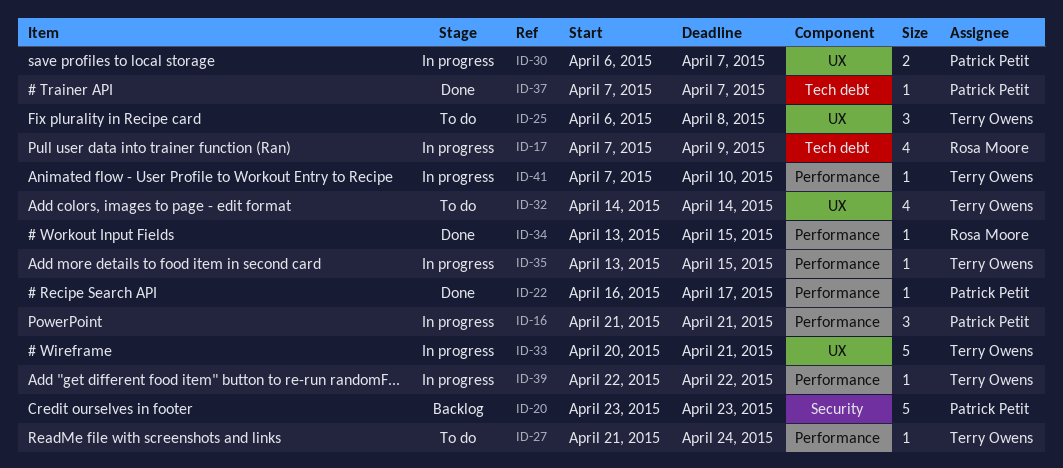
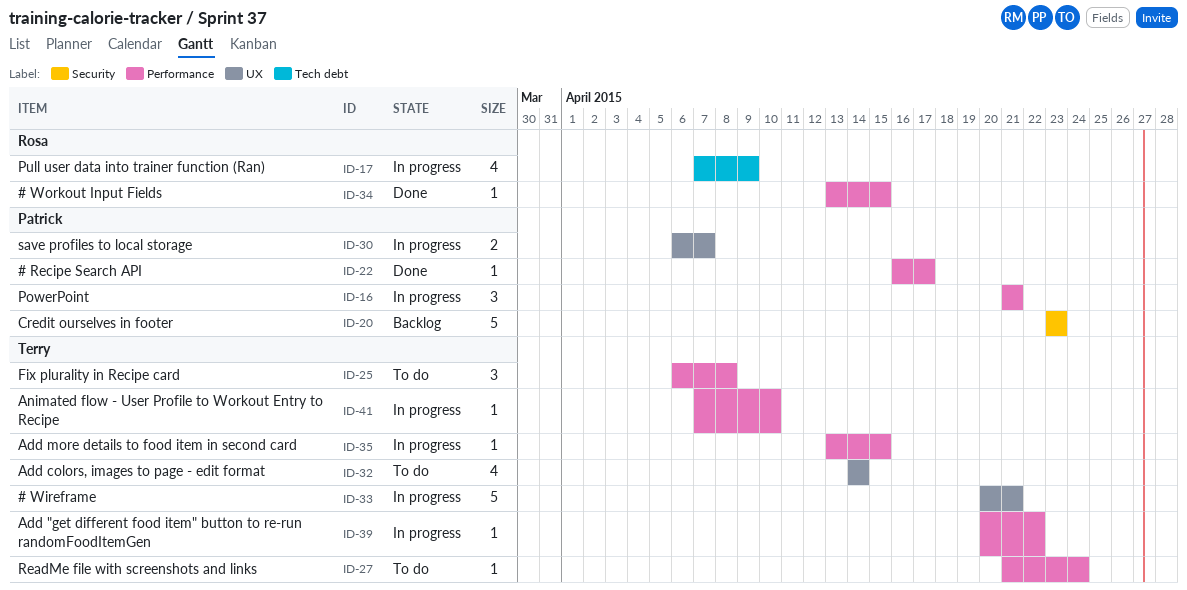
ID-25, label: UX -> Performance
ID-37: present -> none
ID-39, start: Apr 22 -> Apr 20

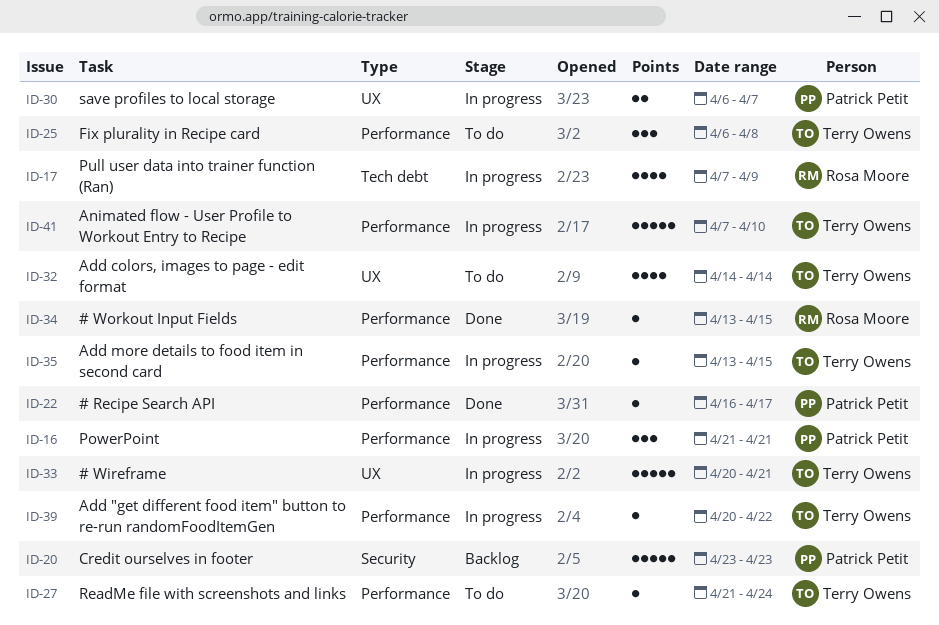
ID-41, estimate: 1 -> 5

